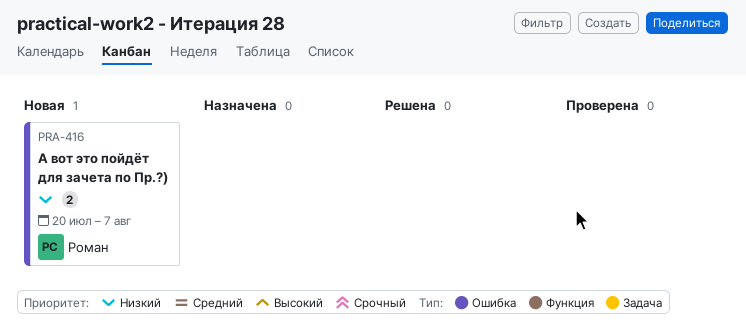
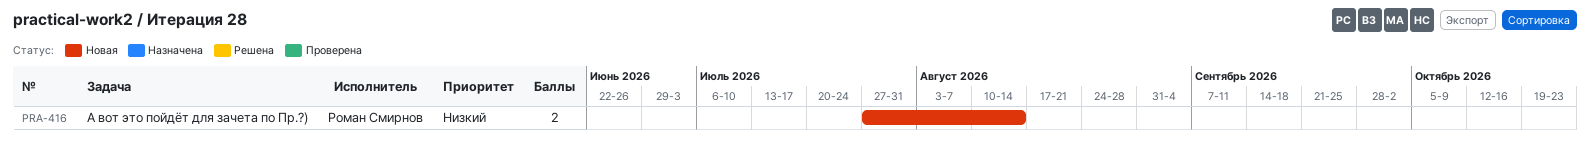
PRA-416, start: Jul 20 -> Jul 27
PRA-416, due: Aug 7 -> Aug 14

